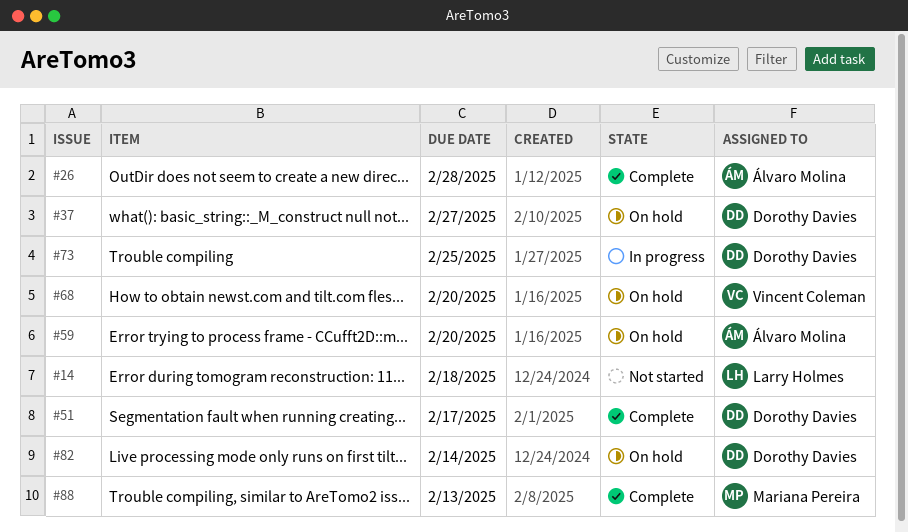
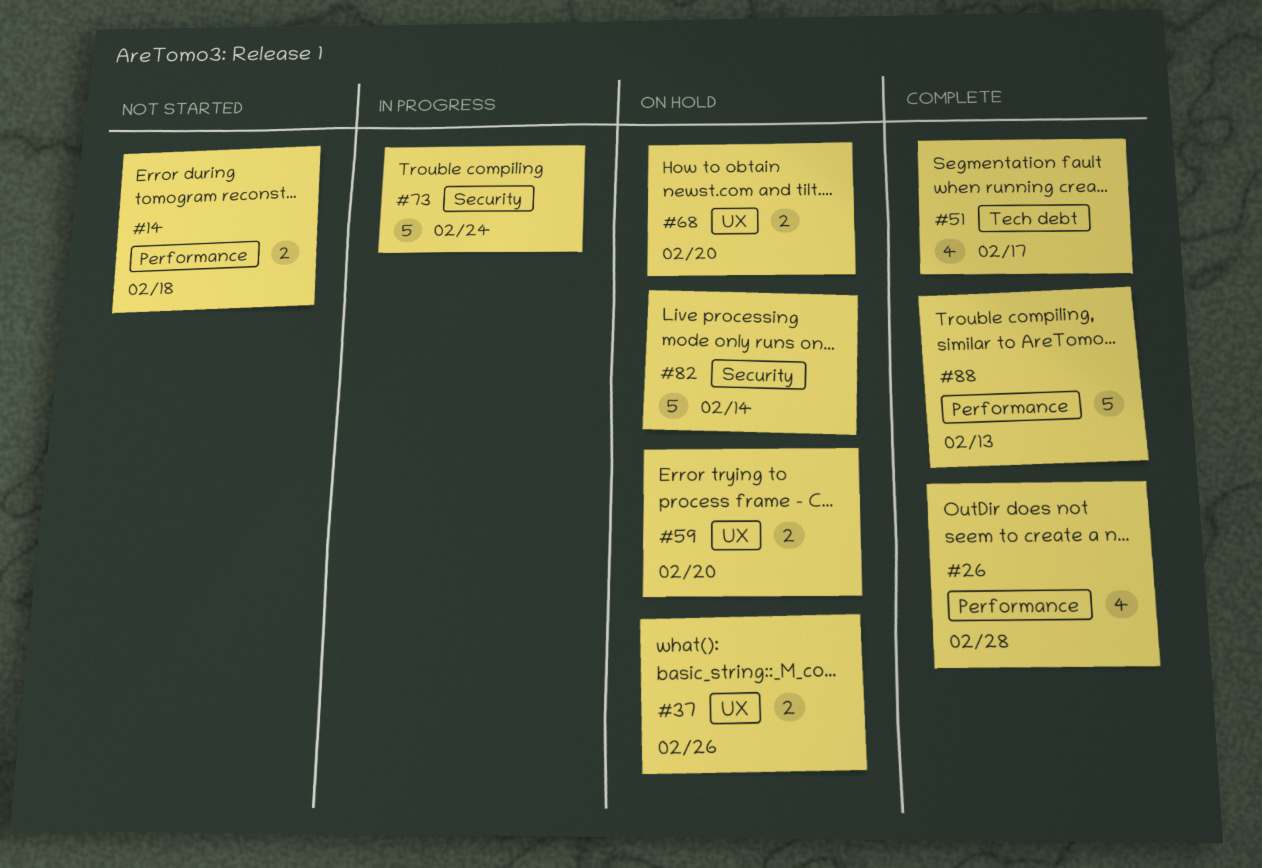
#37, due: Feb 27 -> Feb 26
#73, due: Feb 25 -> Feb 24

